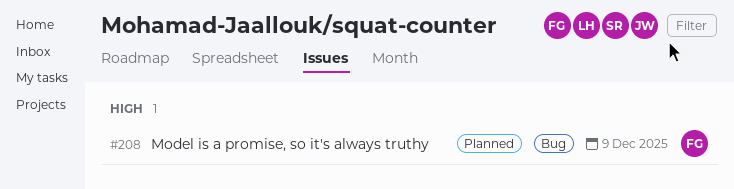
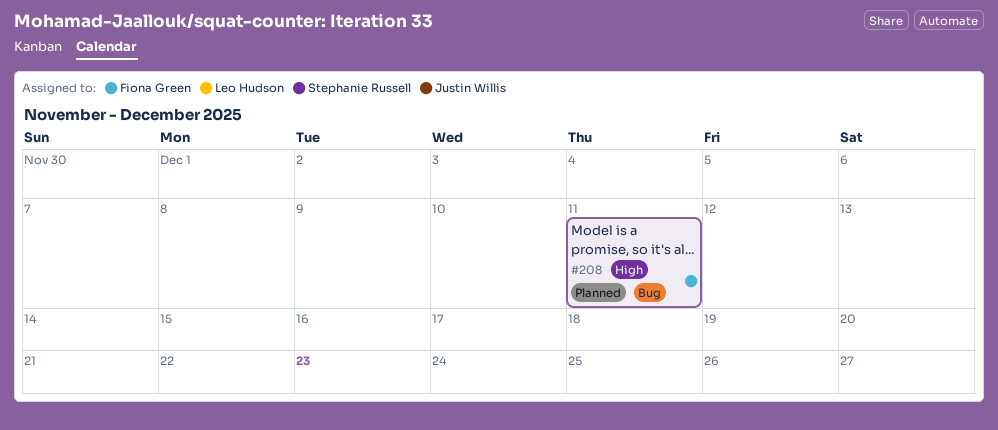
#208, due: Dec 9 -> Dec 11

